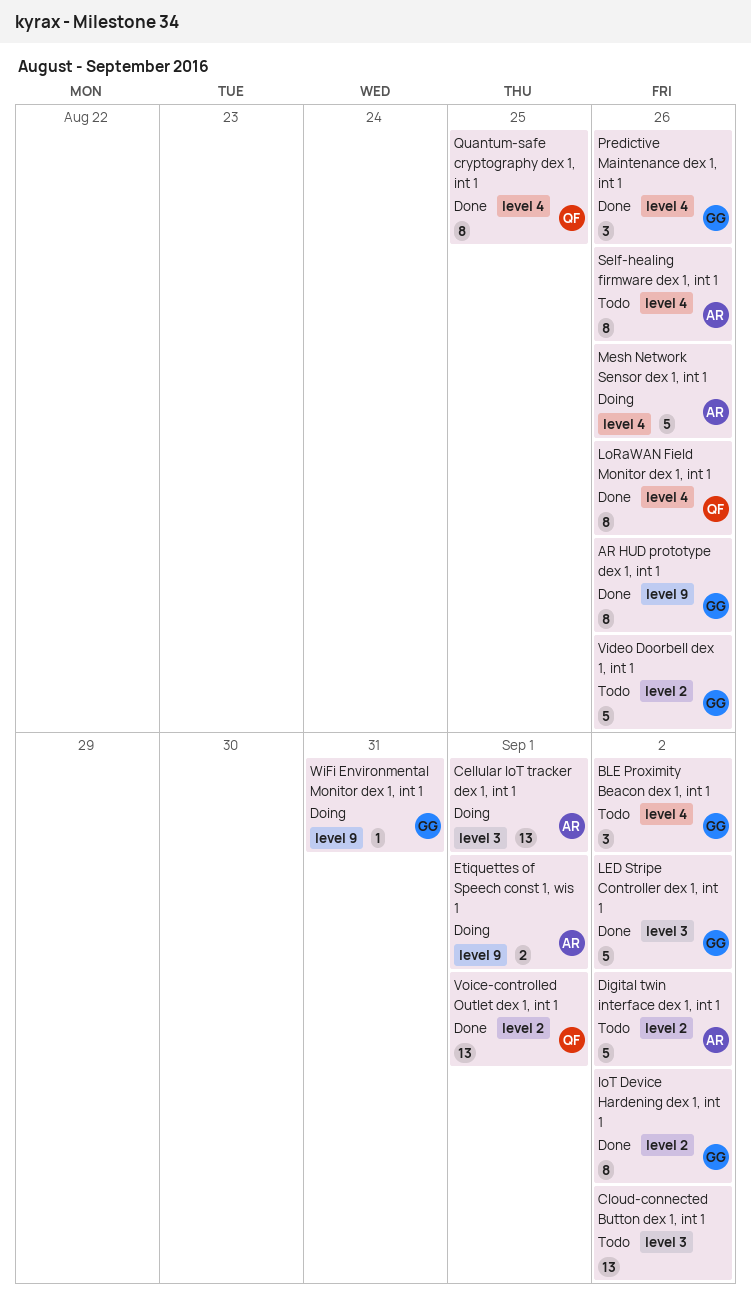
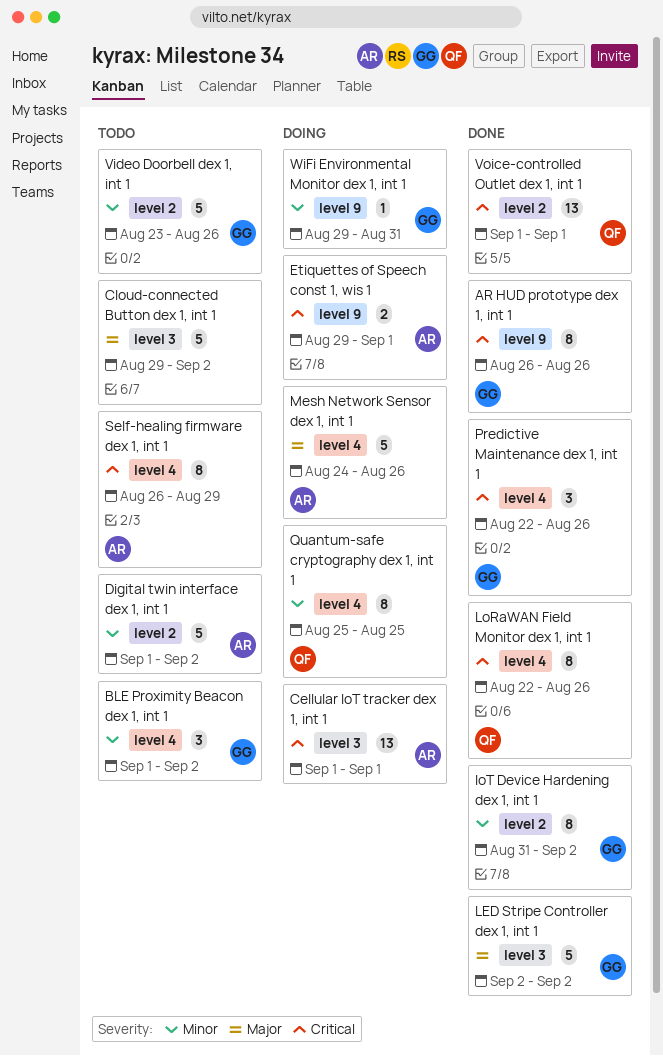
Cloud-connected Button dex 1, int 1, estimate: 13 -> 5
Quantum-safe cryptography dex 1, int 1, status: Done -> Doing
Self-healing firmware dex 1, int 1, due: Aug 26 -> Aug 29

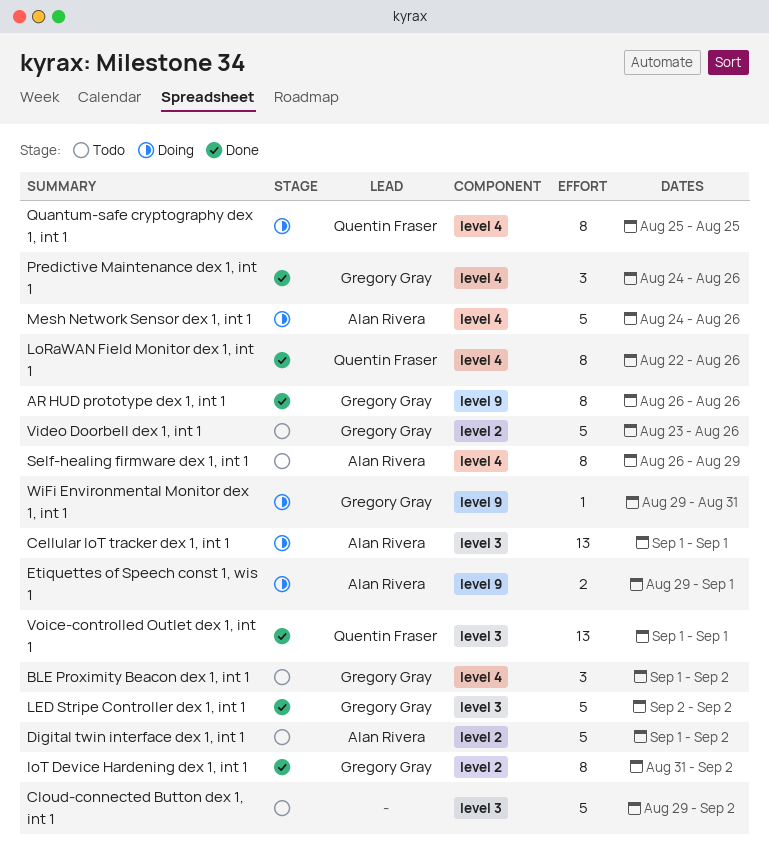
Predictive Maintenance dex 1, int 1, start: Aug 22 -> Aug 24
Voice-controlled Outlet dex 1, int 1, label: level 2 -> level 3

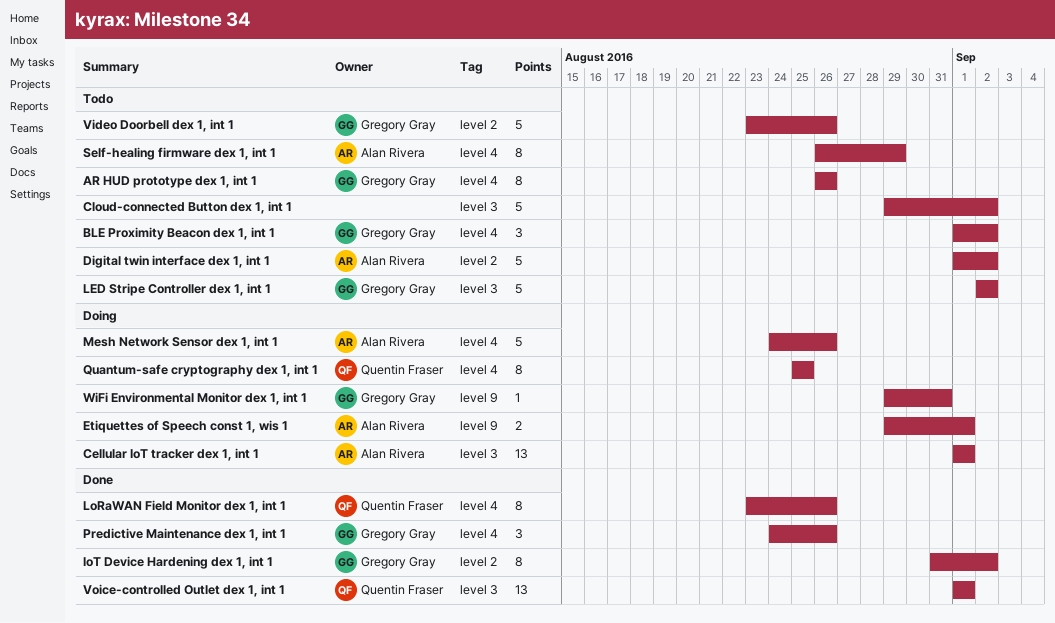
AR HUD prototype dex 1, int 1, status: Done -> Todo
AR HUD prototype dex 1, int 1, label: level 9 -> level 4
LED Stripe Controller dex 1, int 1, status: Done -> Todo
LoRaWAN Field Monitor dex 1, int 1, start: Aug 22 -> Aug 23

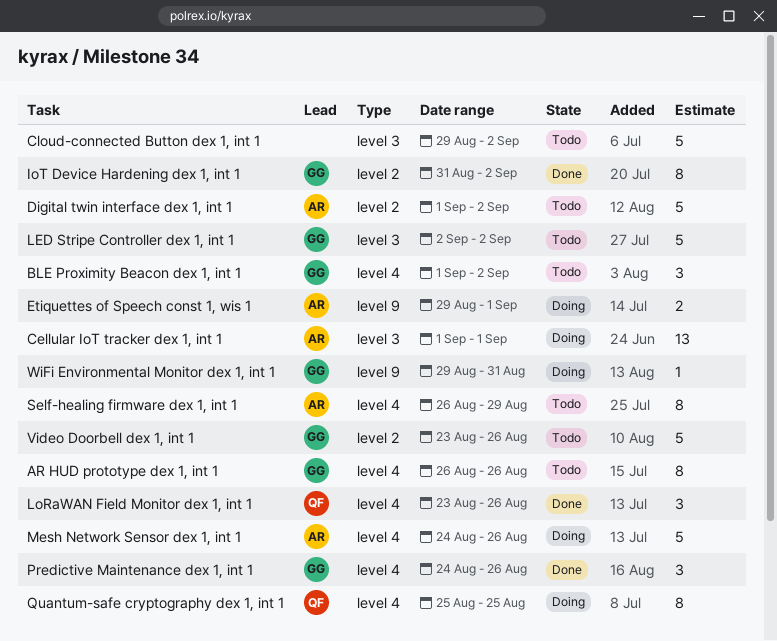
LoRaWAN Field Monitor dex 1, int 1, estimate: 8 -> 3
Voice-controlled Outlet dex 1, int 1: present -> none

